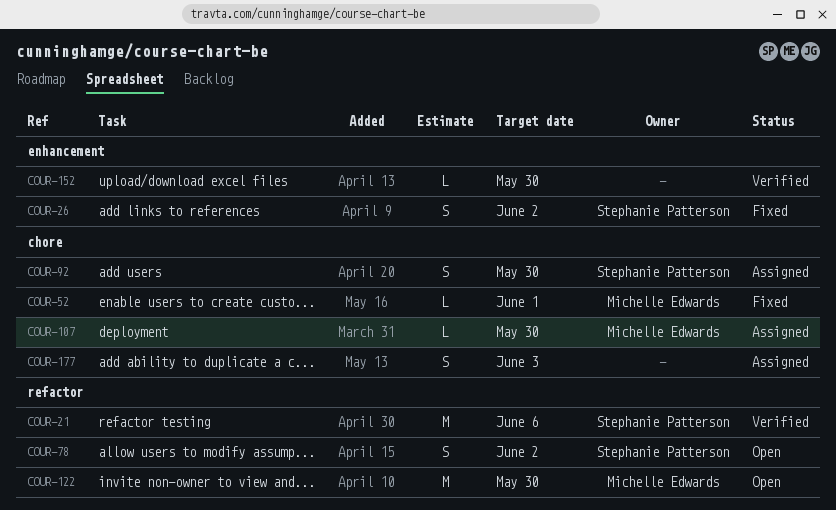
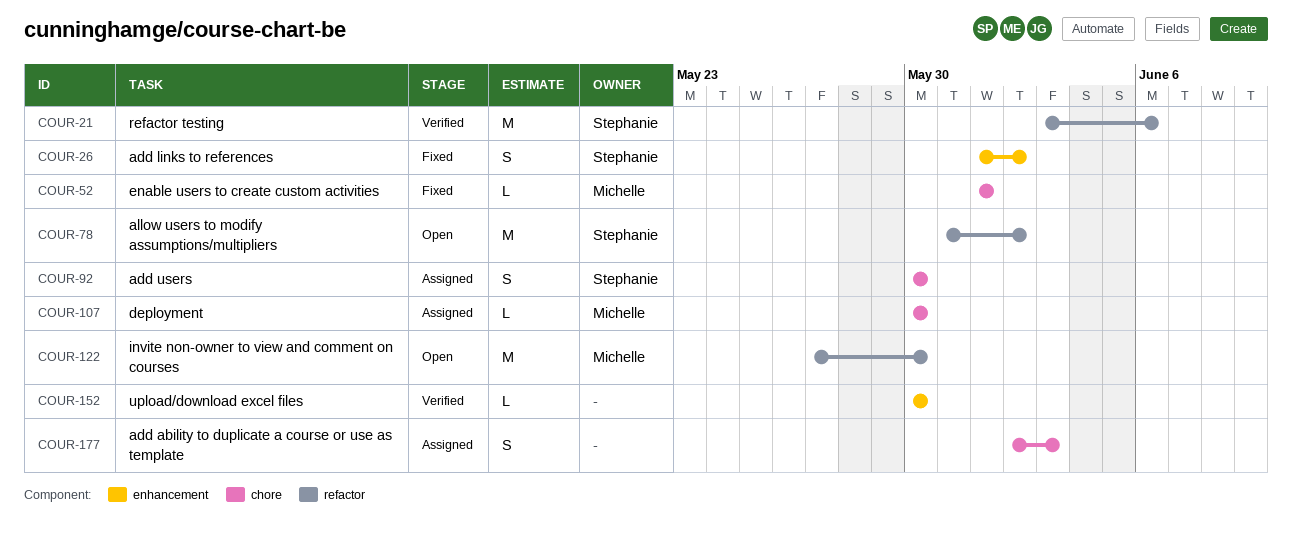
COUR-78, estimate: S -> M

